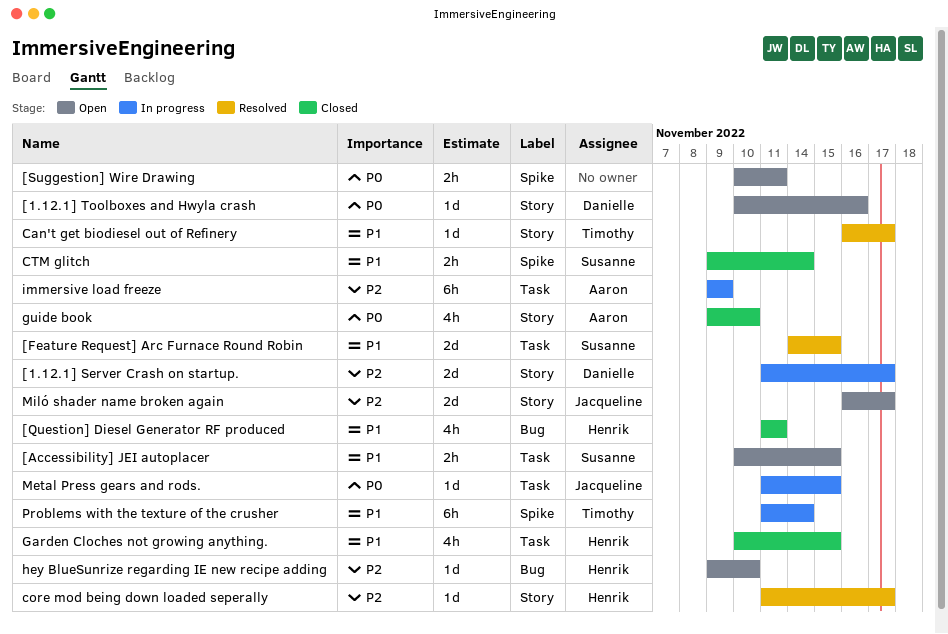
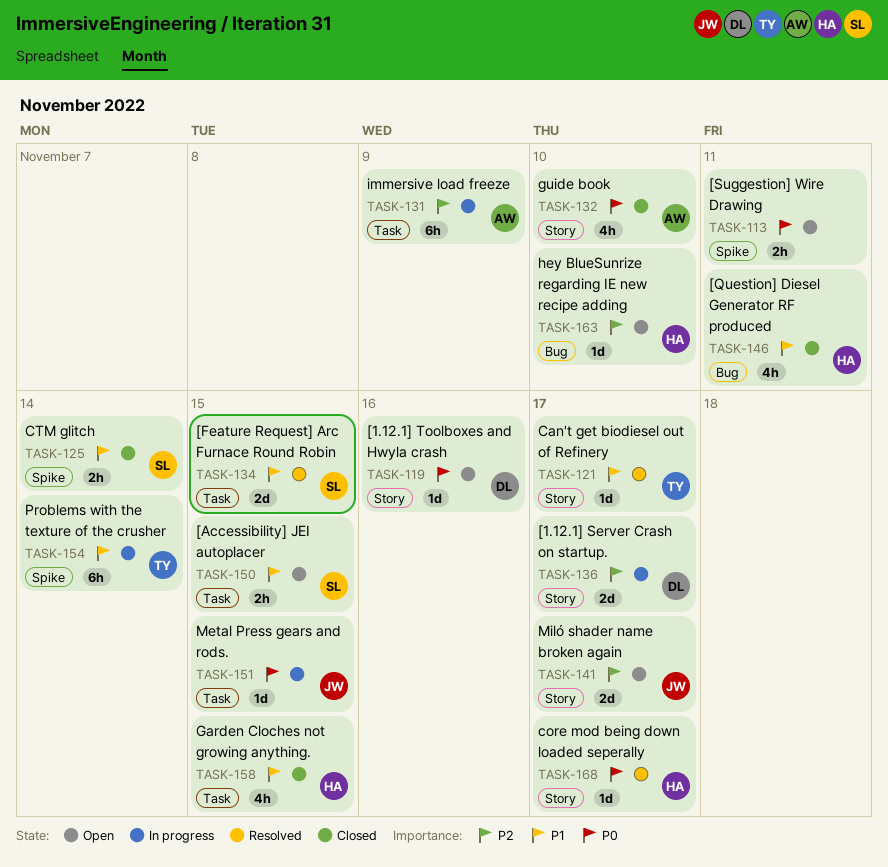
core mod being down loaded seperally, priority: P2 -> P0

